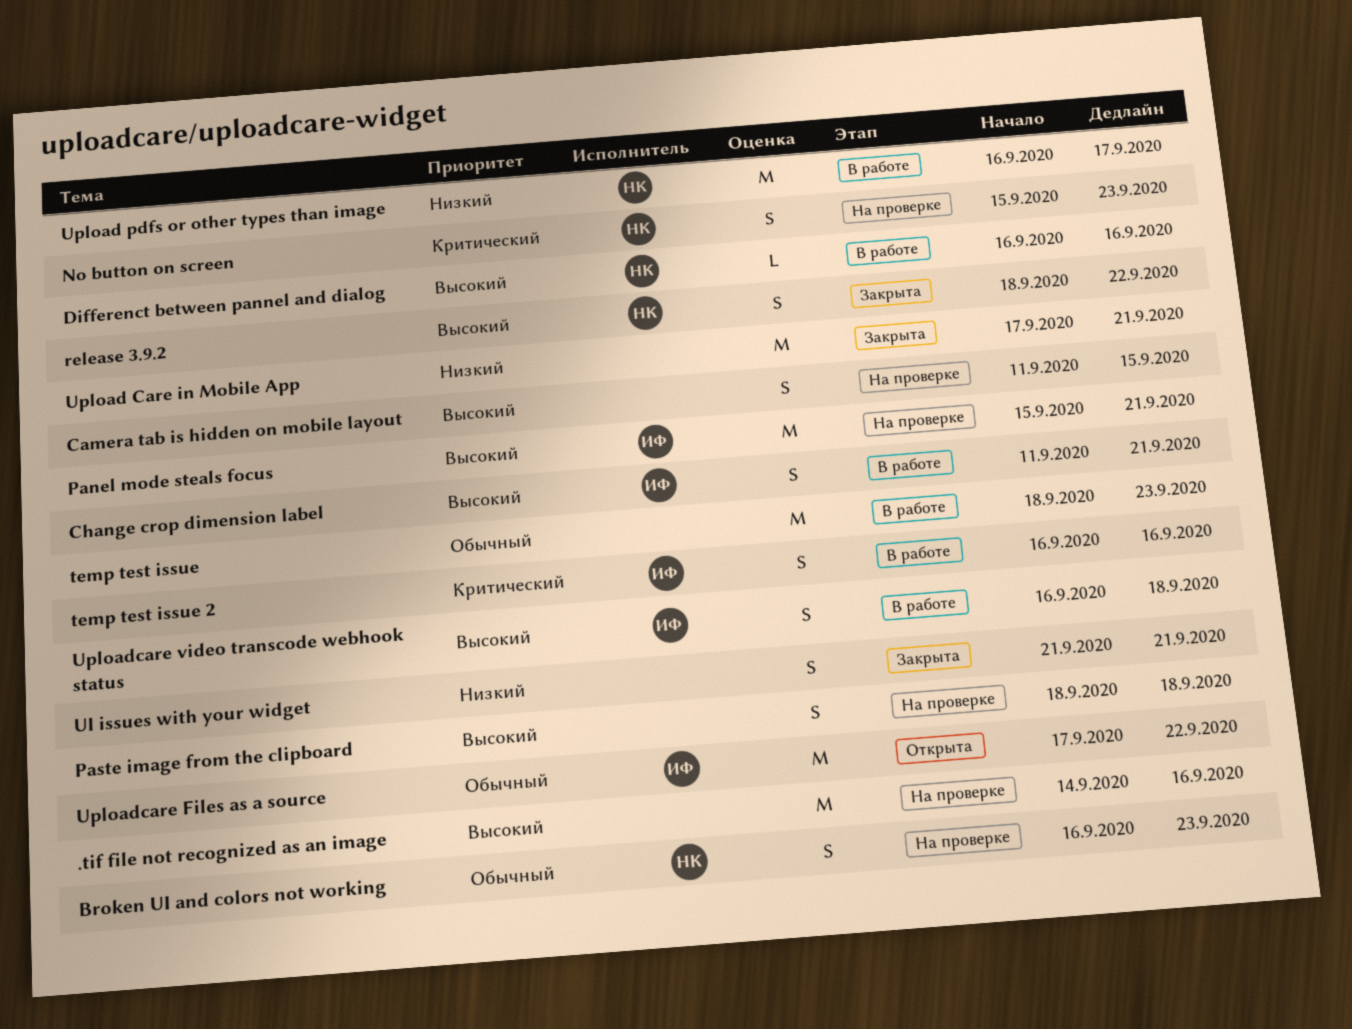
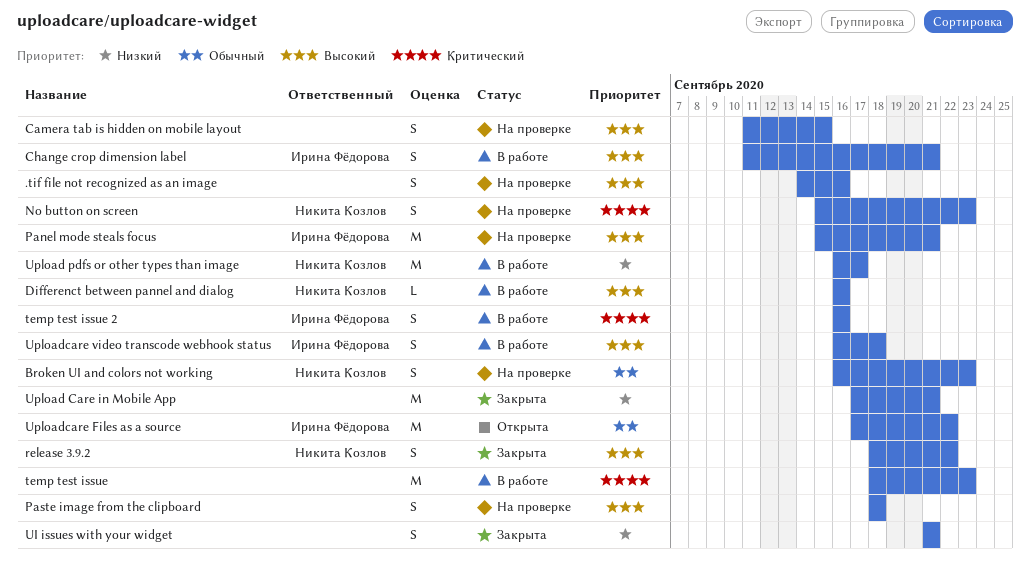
.tif file not recognized as an image, estimate: M -> S
temp test issue, priority: Обычный -> Критический

